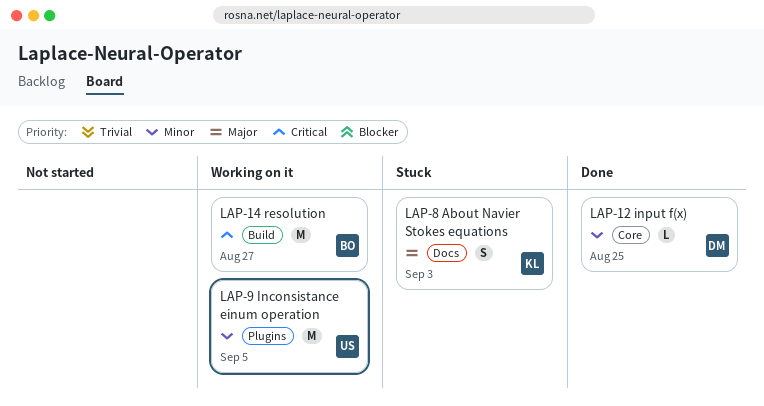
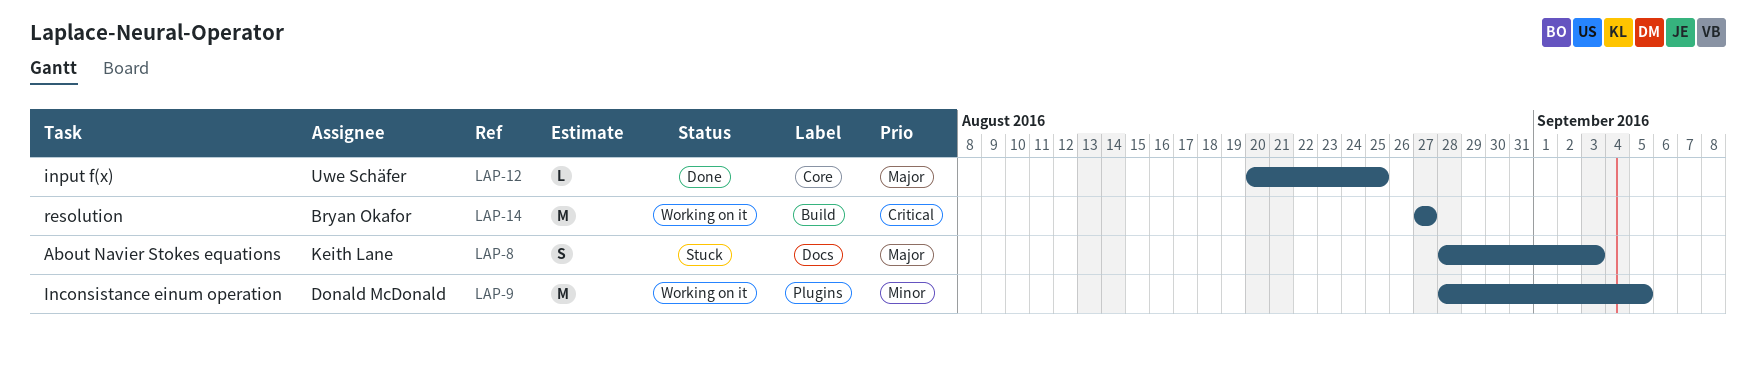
LAP-9, owner: Uwe Schäfer -> Donald McDonald
LAP-12, owner: Donald McDonald -> Uwe Schäfer
LAP-12, priority: Minor -> Major

